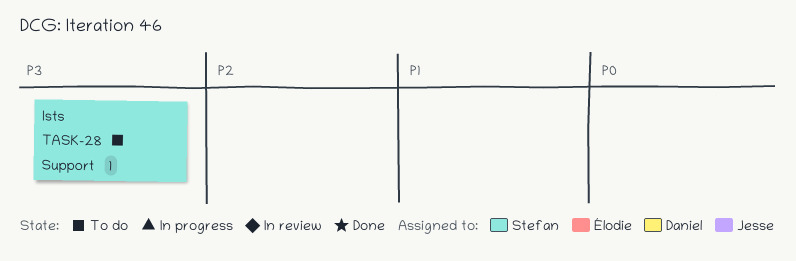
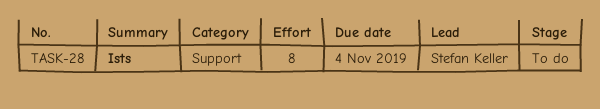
TASK-28, estimate: 1 -> 8

